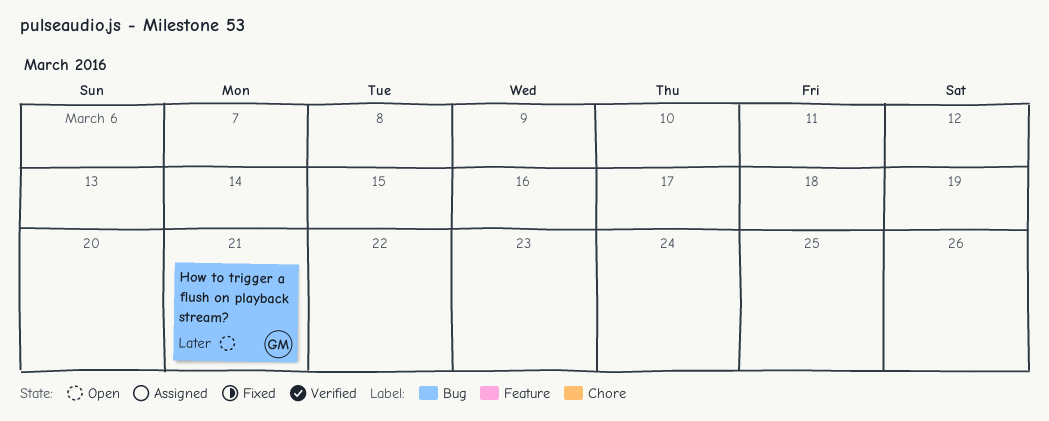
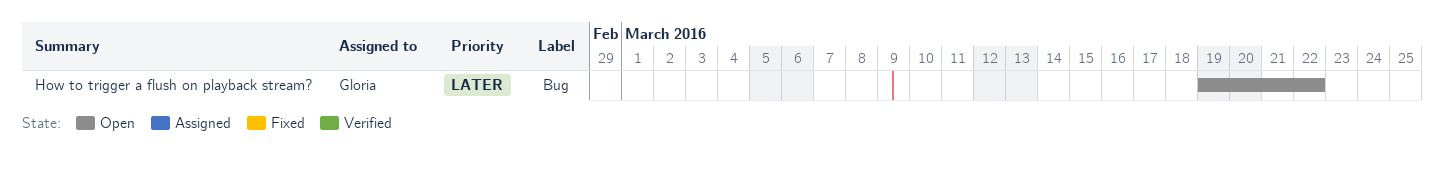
How to trigger a flush on playback stream?, due: Mar 21 -> Mar 22

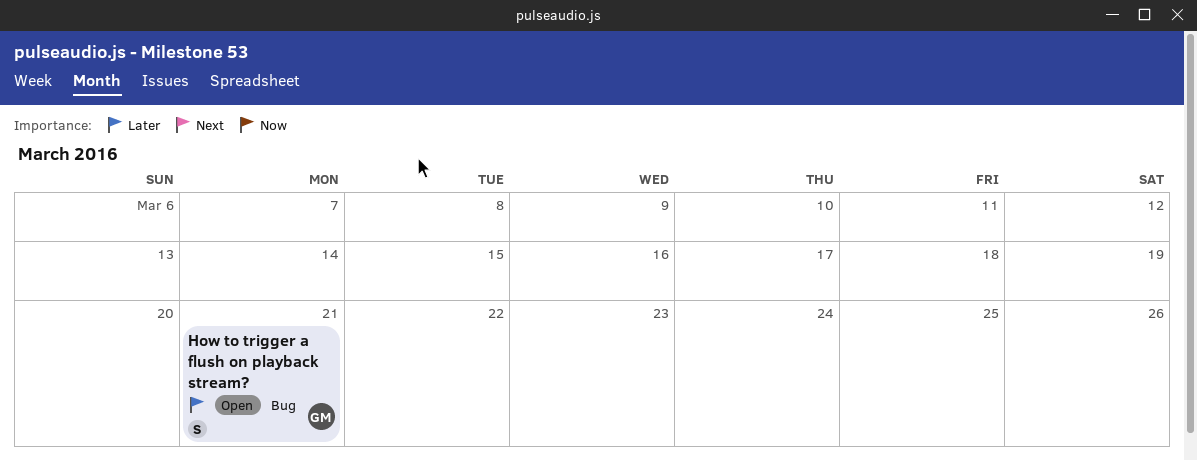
How to trigger a flush on playback stream?, due: Mar 22 -> Mar 21

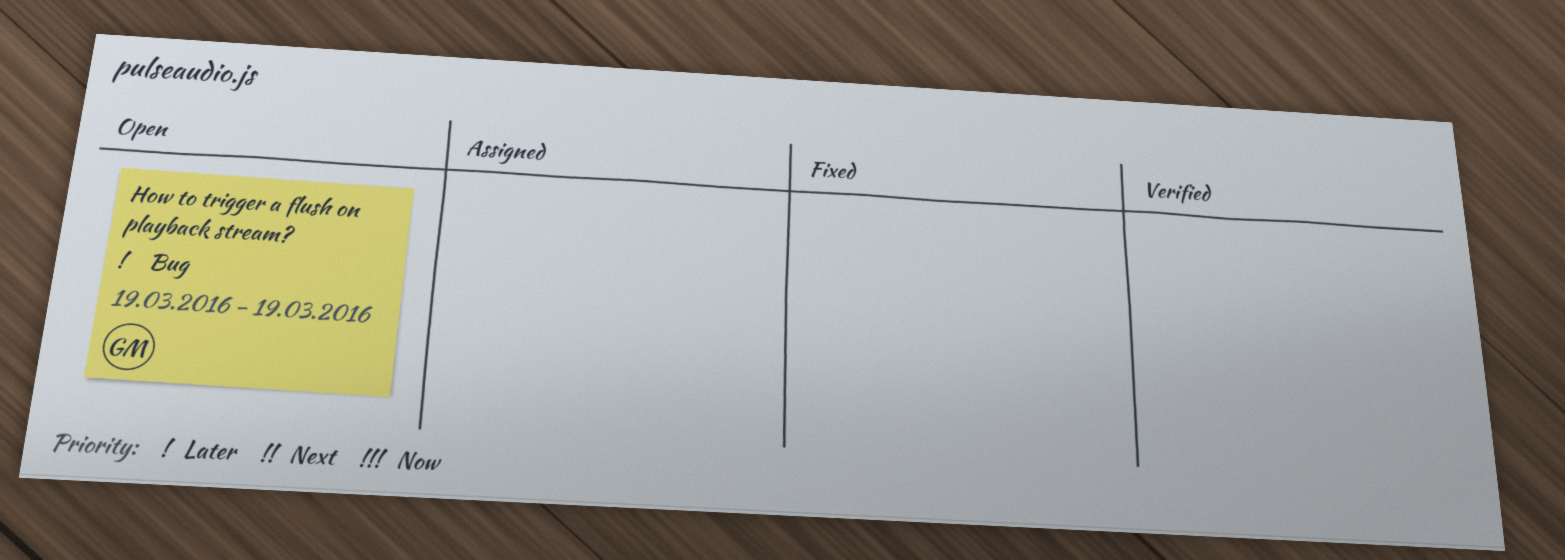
How to trigger a flush on playback stream?, due: Mar 21 -> Mar 19

